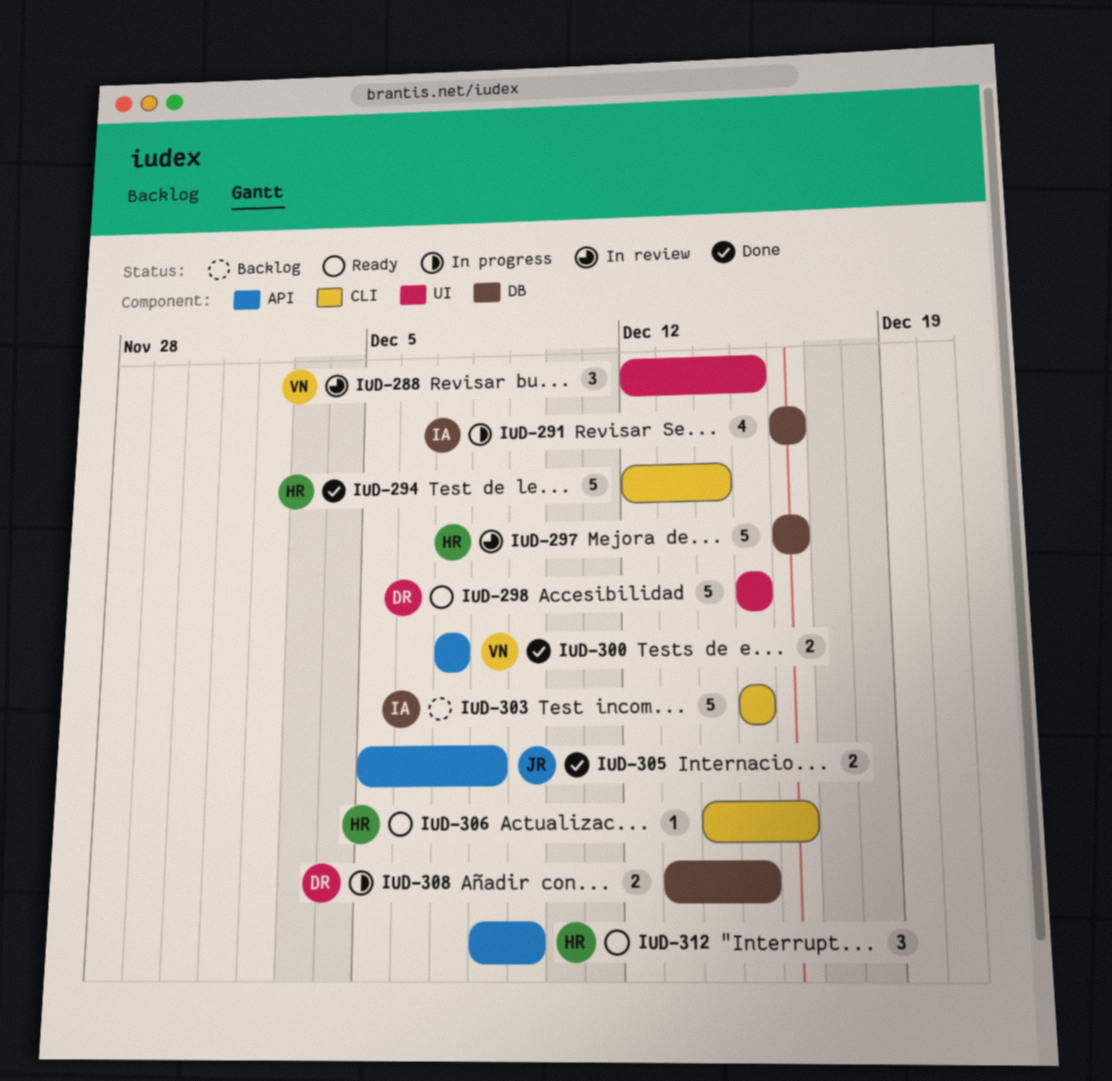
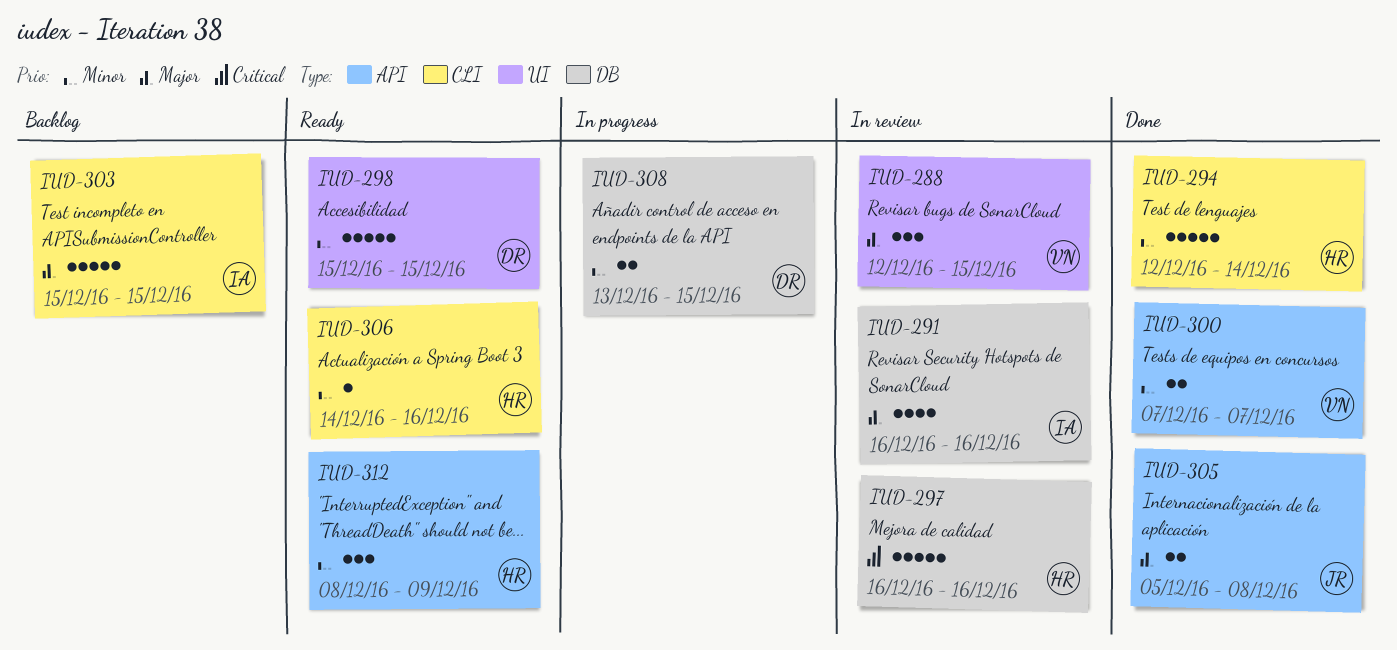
IUD-291, status: In progress -> In review

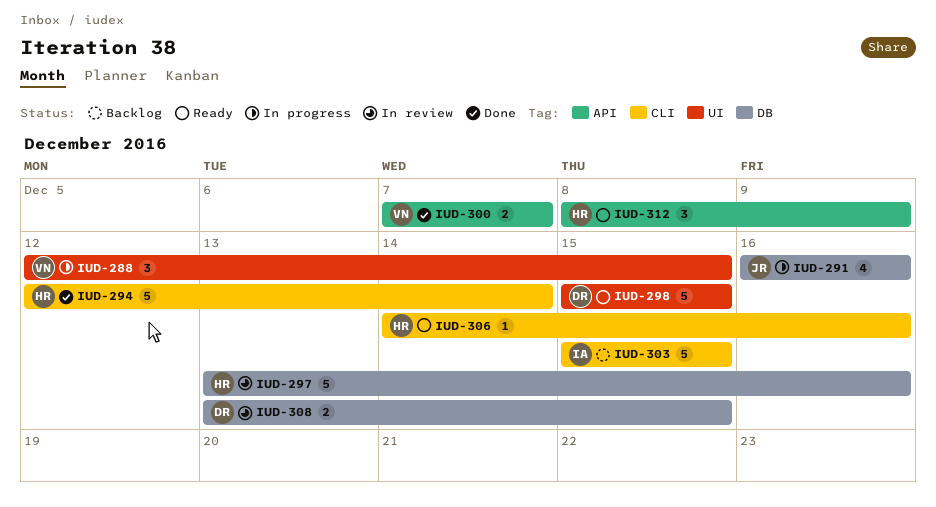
IUD-288, status: In review -> In progress
IUD-291, status: In review -> In progress
IUD-291, owner: IA -> JR
IUD-297, start: Dec 16 -> Dec 13
IUD-305: present -> none
IUD-308, status: In progress -> In review

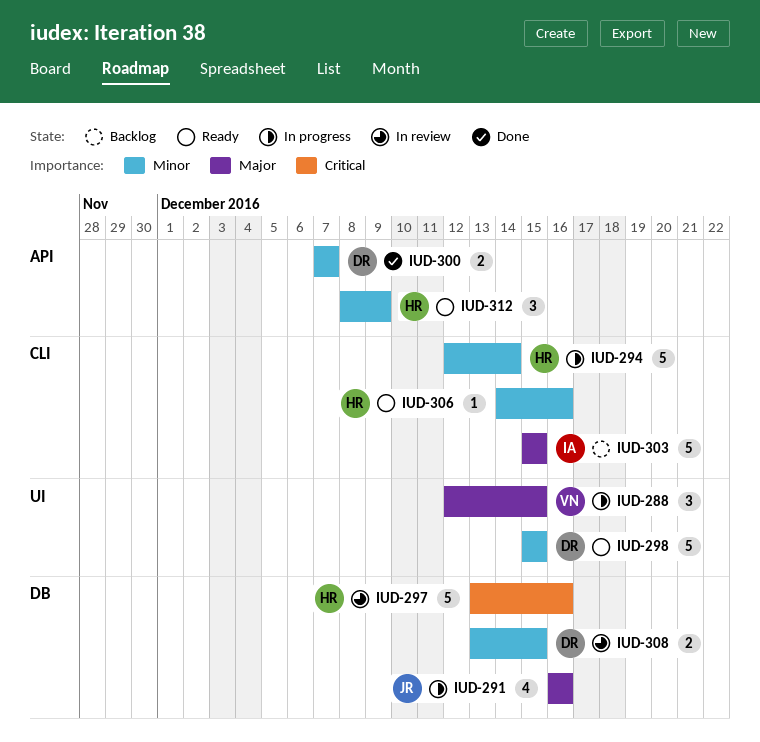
IUD-294, status: Done -> In progress
IUD-300, owner: VN -> DR

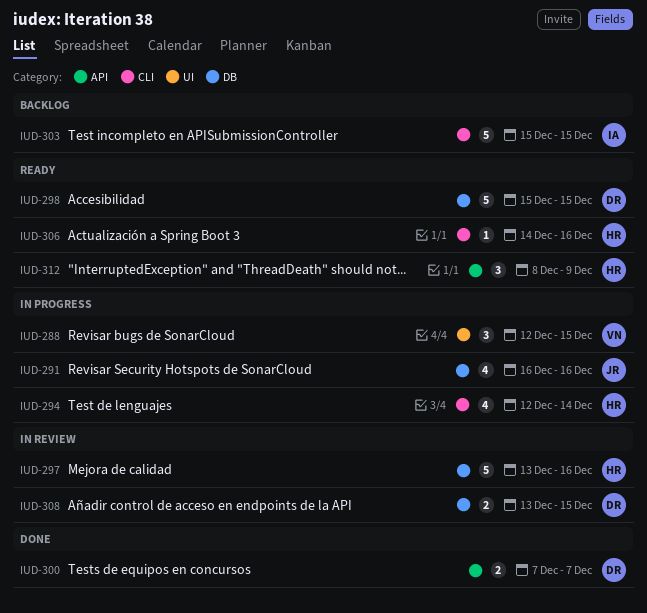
IUD-294, estimate: 5 -> 4
IUD-298, label: UI -> DB

